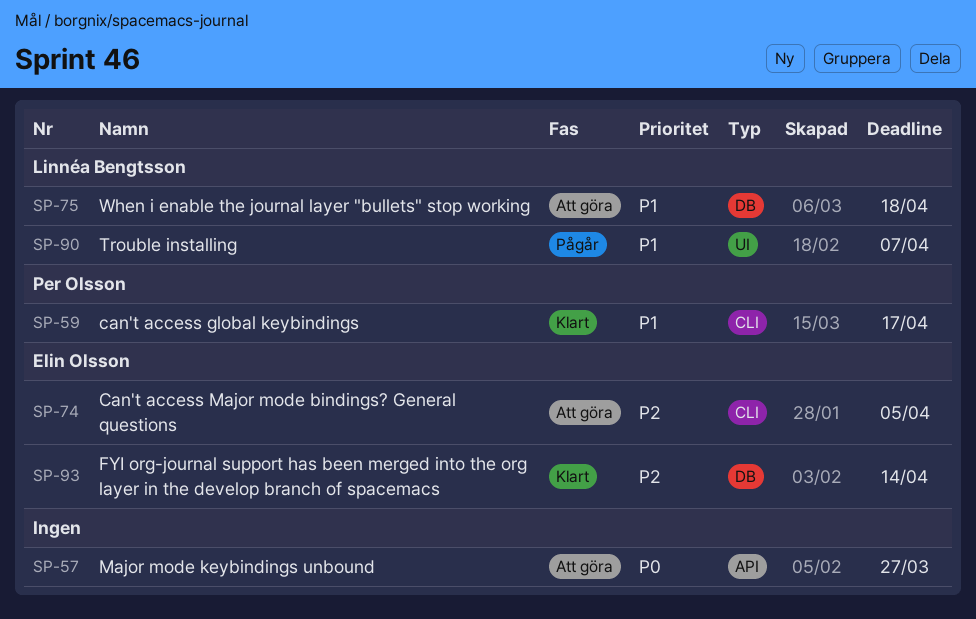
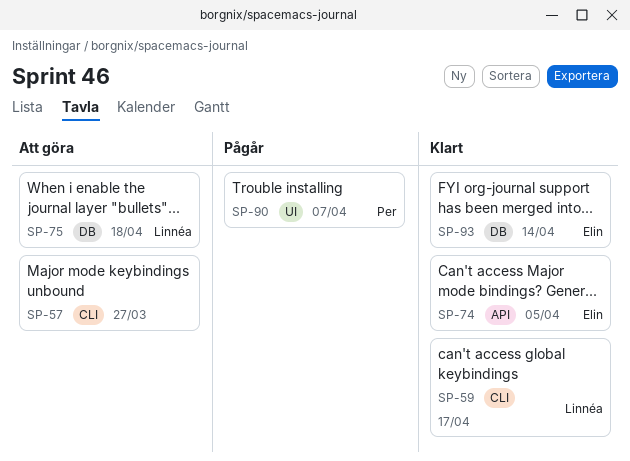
SP-57, label: API -> CLI
SP-59, owner: Per Olsson -> Linnéa Bengtsson
SP-74, status: Att göra -> Klart
SP-74, label: CLI -> API
SP-90, owner: Linnéa Bengtsson -> Per Olsson

